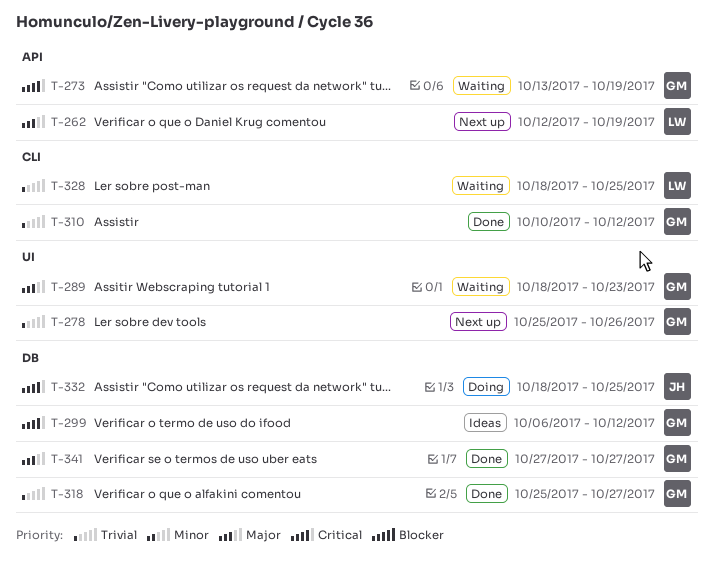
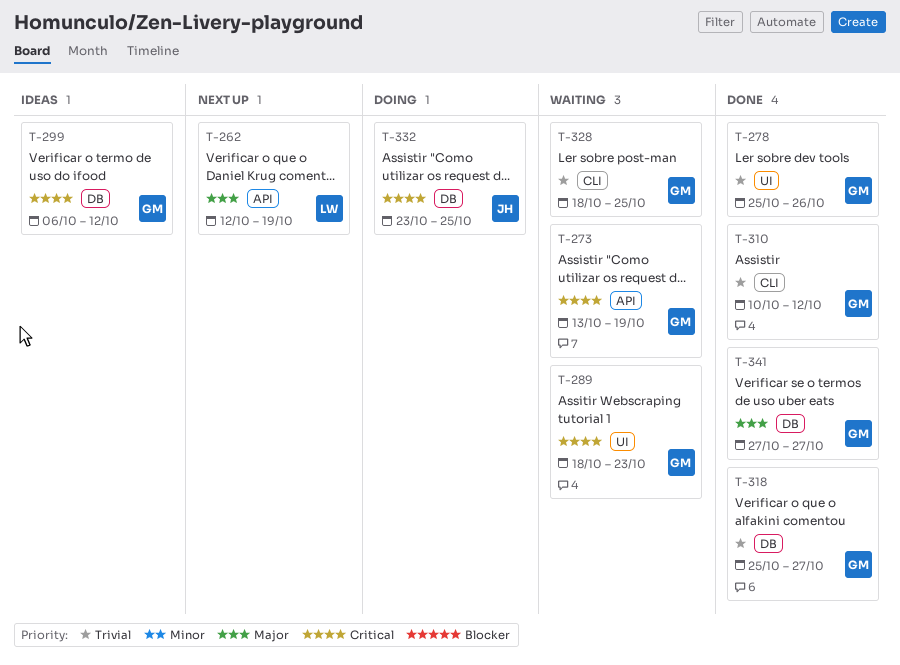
T-278, status: Next up -> Done
T-289, priority: Major -> Critical
T-328, owner: LW -> GM
T-332, start: Oct 18 -> Oct 23

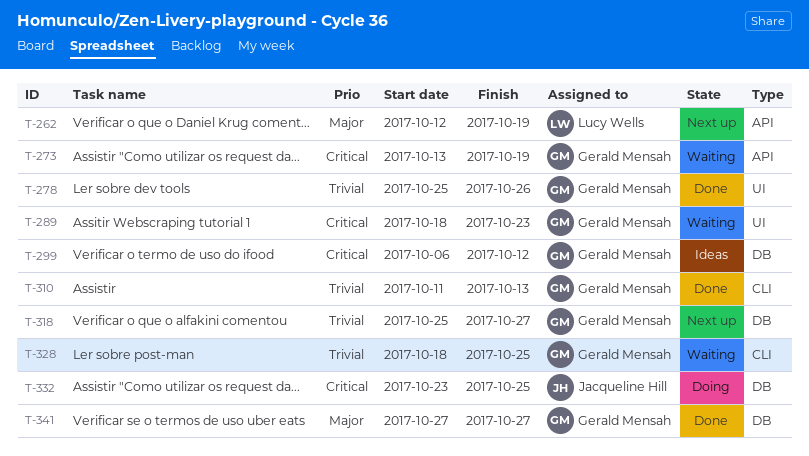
T-310, start: Oct 10 -> Oct 11
T-310, due: Oct 12 -> Oct 13
T-318, status: Done -> Next up

